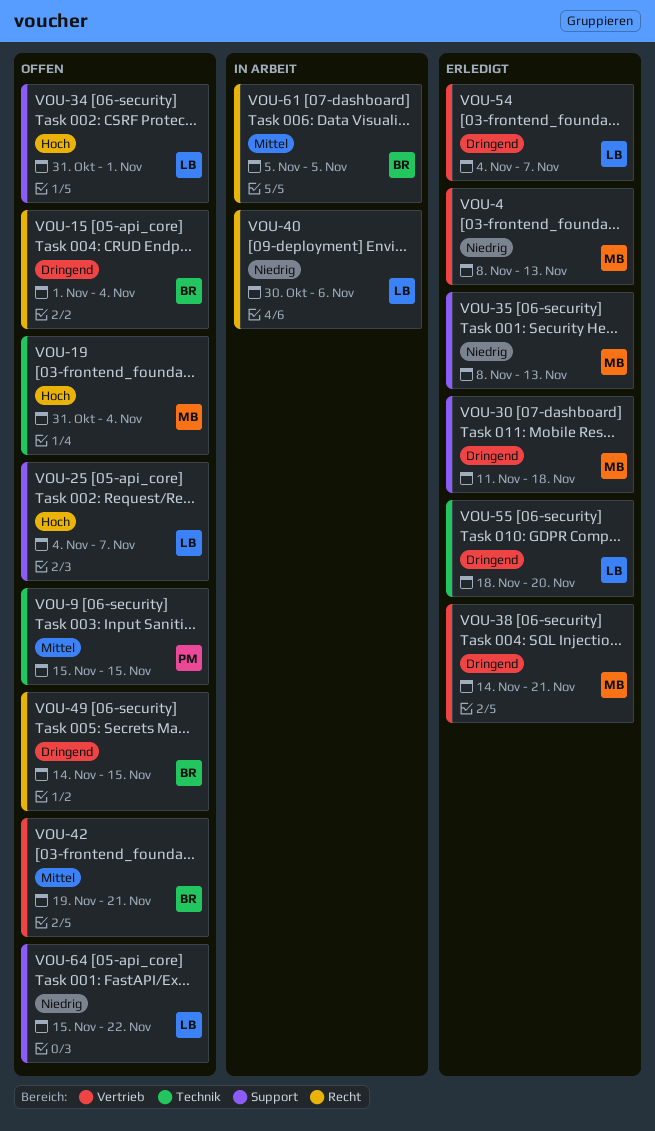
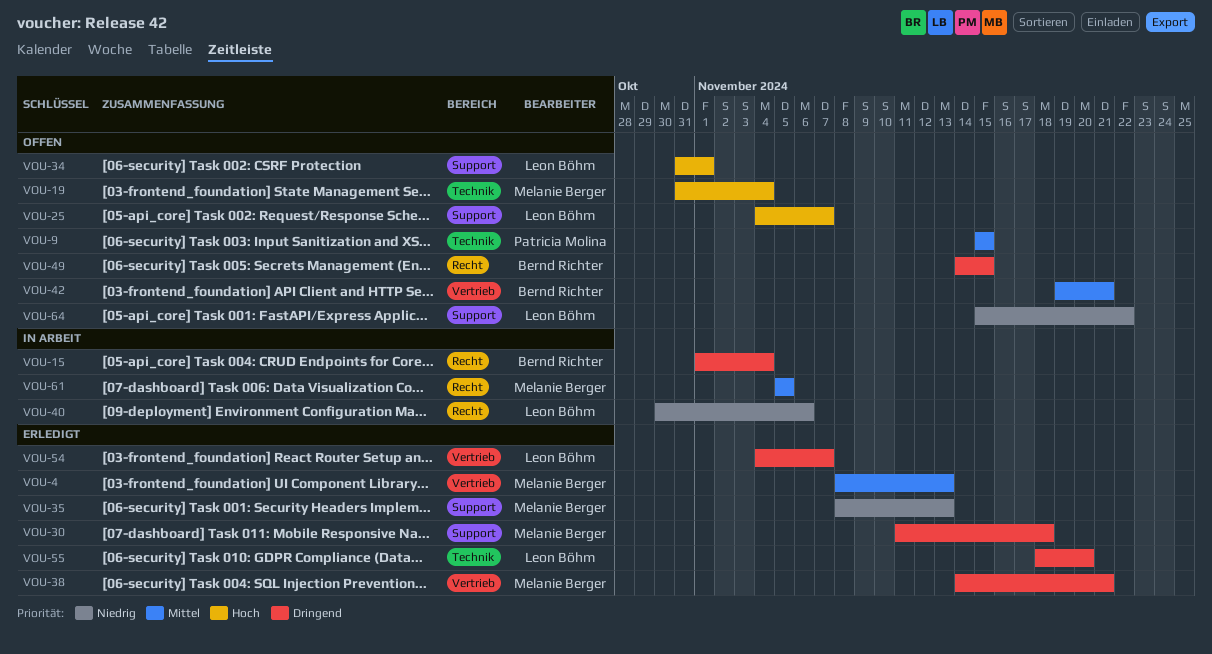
VOU-4, priority: Niedrig -> Mittel
VOU-15, status: Offen -> In Arbeit
VOU-61, owner: Bernd Richter -> Melanie Berger

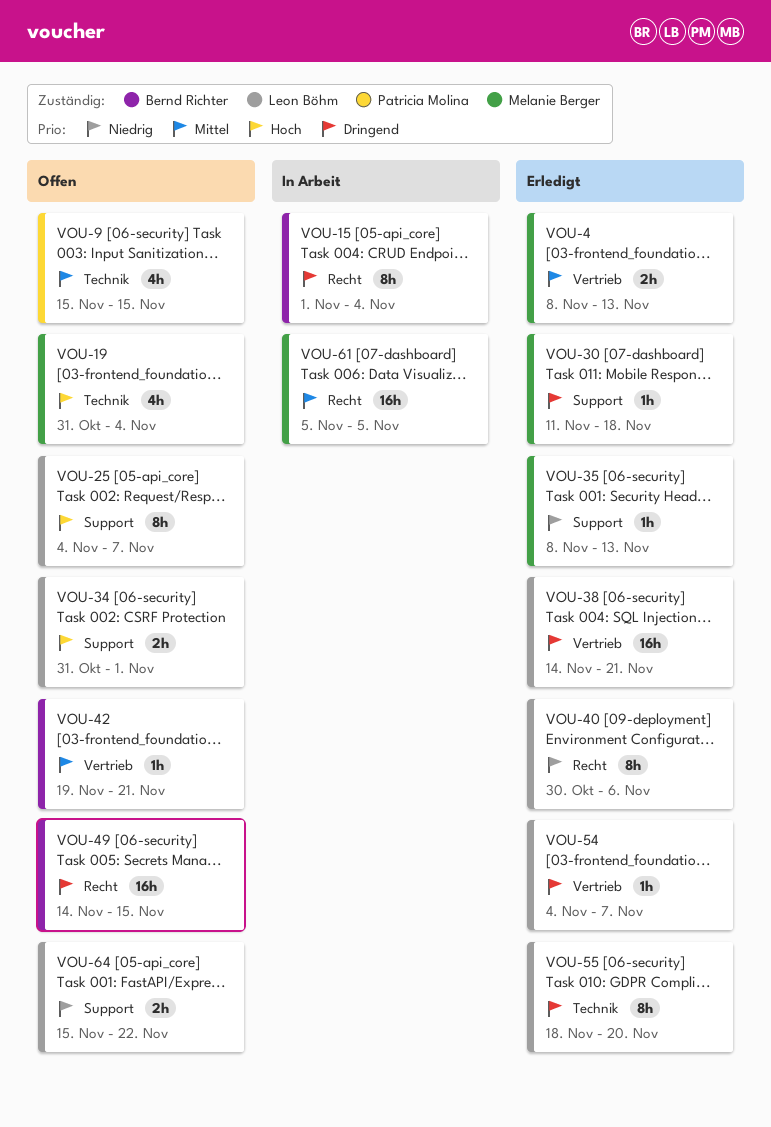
VOU-38, owner: Melanie Berger -> Leon Böhm
VOU-40, status: In Arbeit -> Erledigt

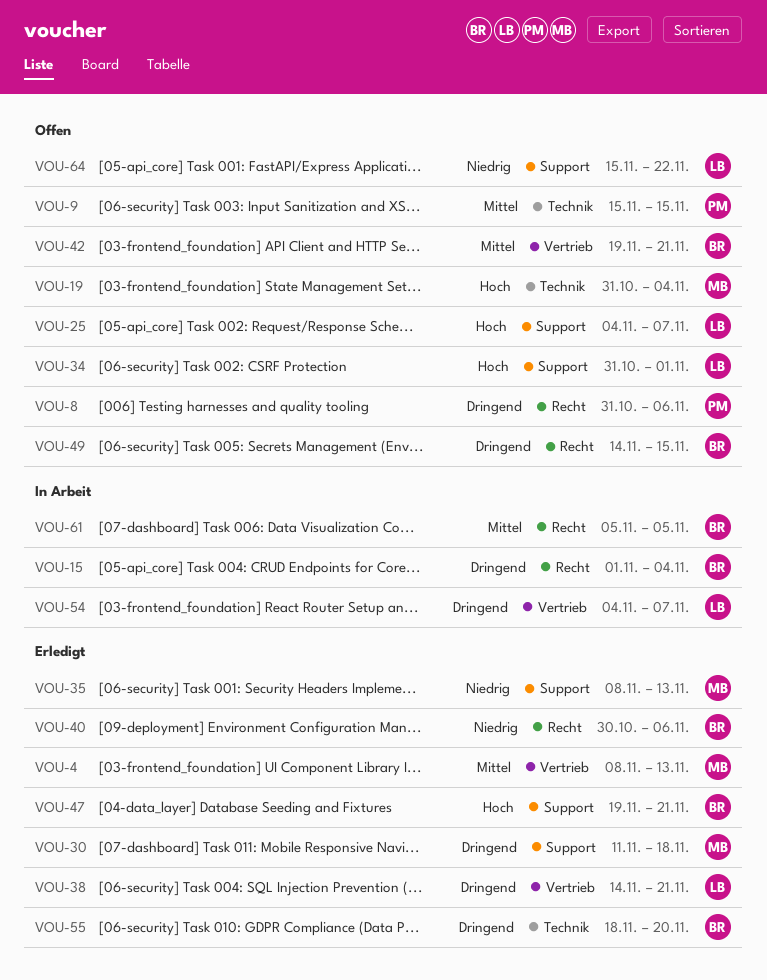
VOU-8: none -> present
VOU-40, owner: Leon Böhm -> Bernd Richter
VOU-47: none -> present
VOU-54, status: Erledigt -> In Arbeit
VOU-55, owner: Leon Böhm -> Bernd Richter
VOU-61, owner: Melanie Berger -> Bernd Richter

